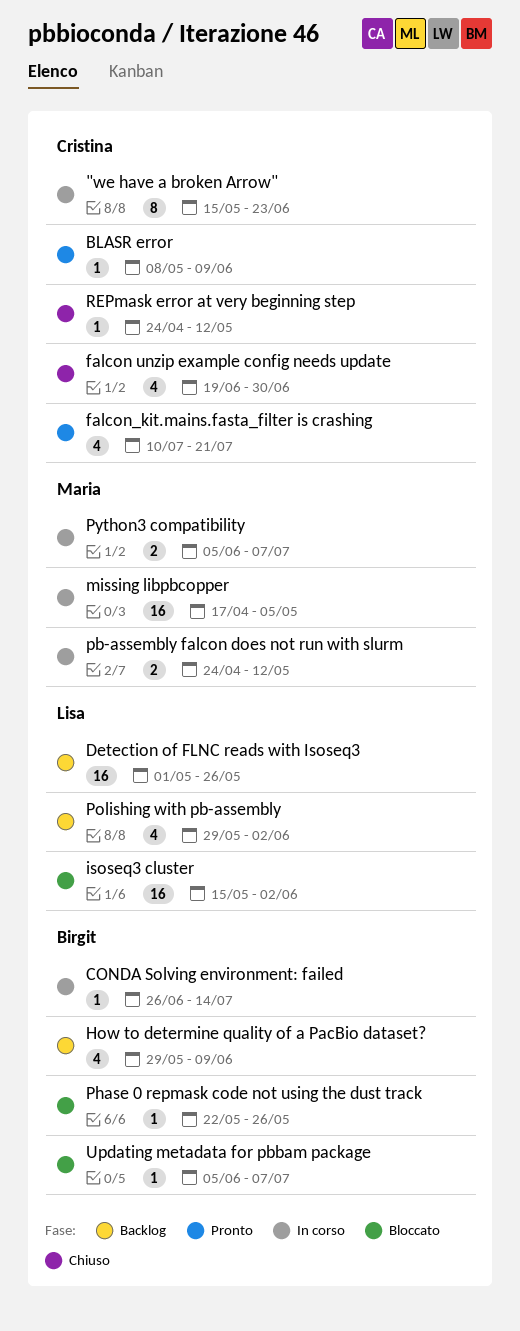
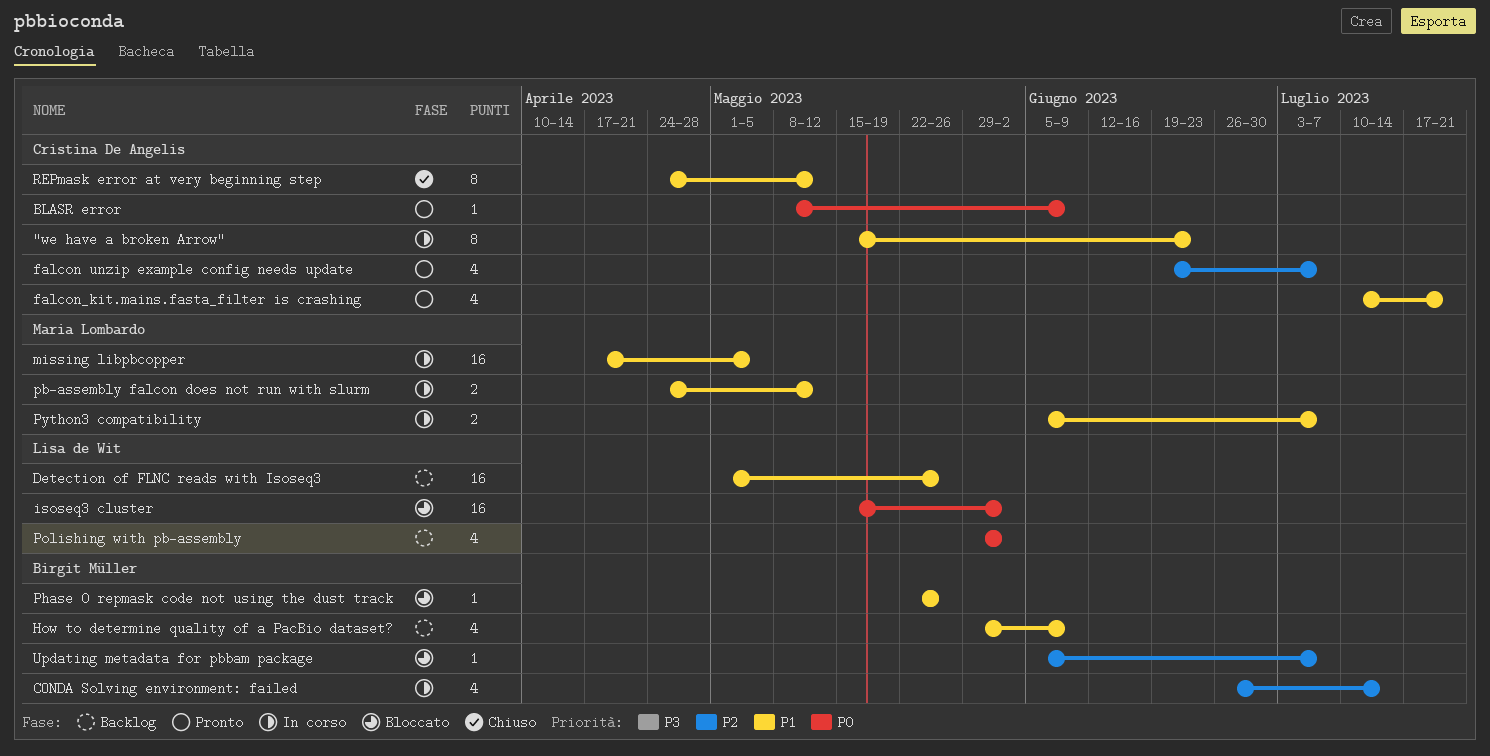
CONDA Solving environment: failed, estimate: 1 -> 4
falcon unzip example config needs update, status: Chiuso -> Pronto
falcon unzip example config needs update, due: Jun 30 -> Jul 7
REPmask error at very beginning step, estimate: 1 -> 8

